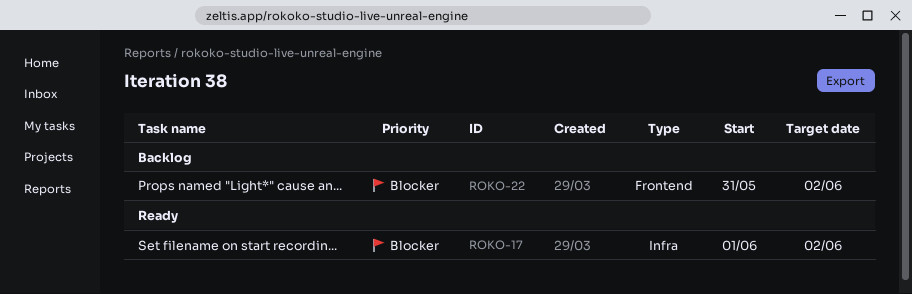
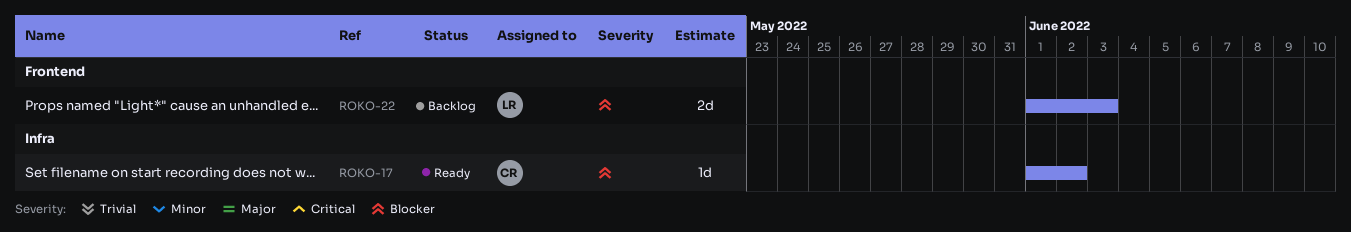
ROKO-22, start: May 31 -> Jun 1
ROKO-22, due: Jun 2 -> Jun 3

